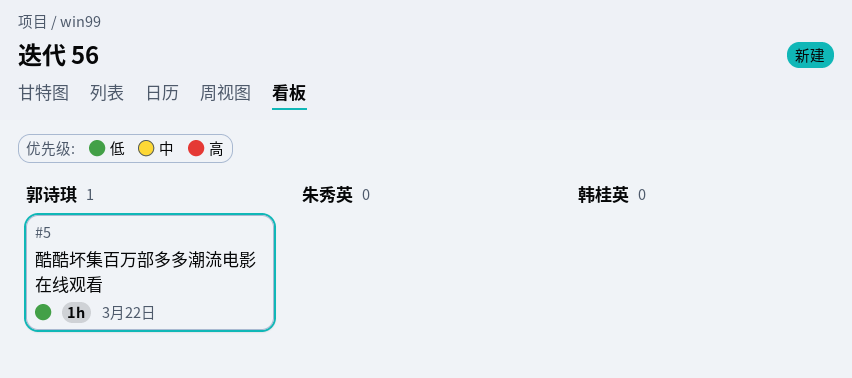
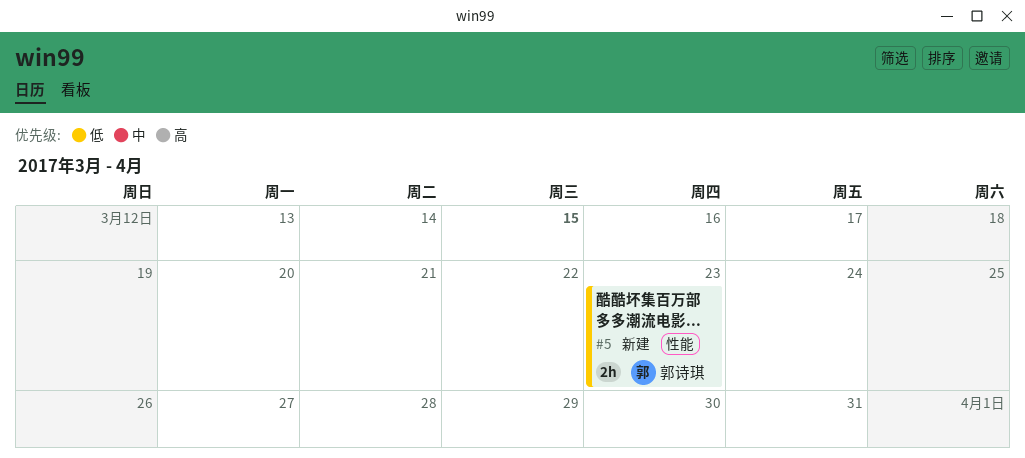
#5, estimate: 1h -> 2h
#5, due: Mar 22 -> Mar 23

